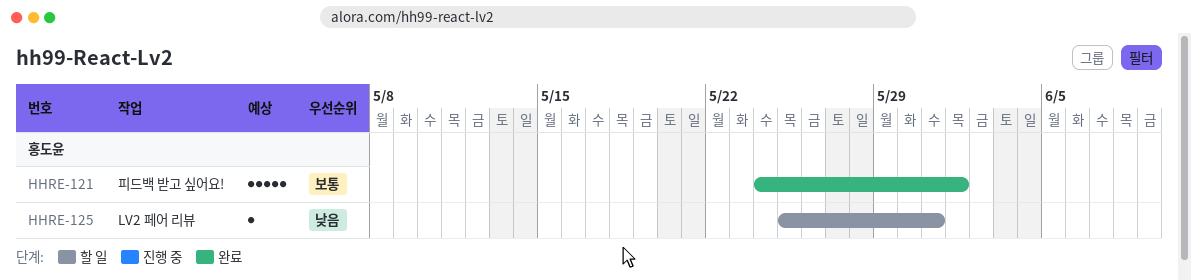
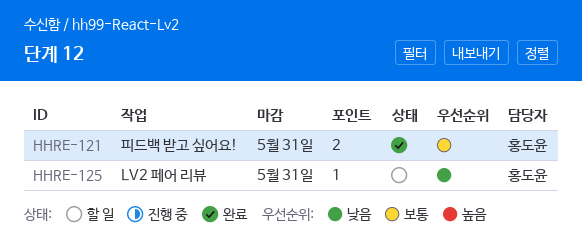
HHRE-121, estimate: 5 -> 2
HHRE-121, due: Jun 1 -> May 31

